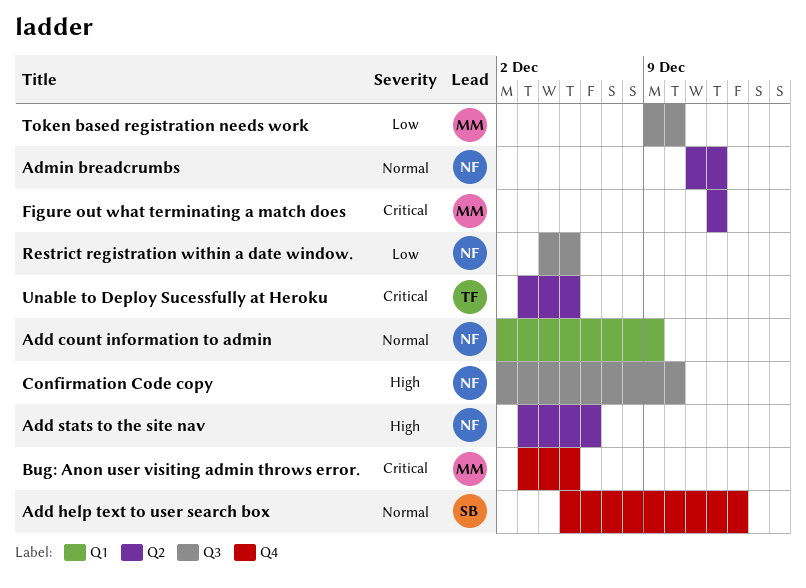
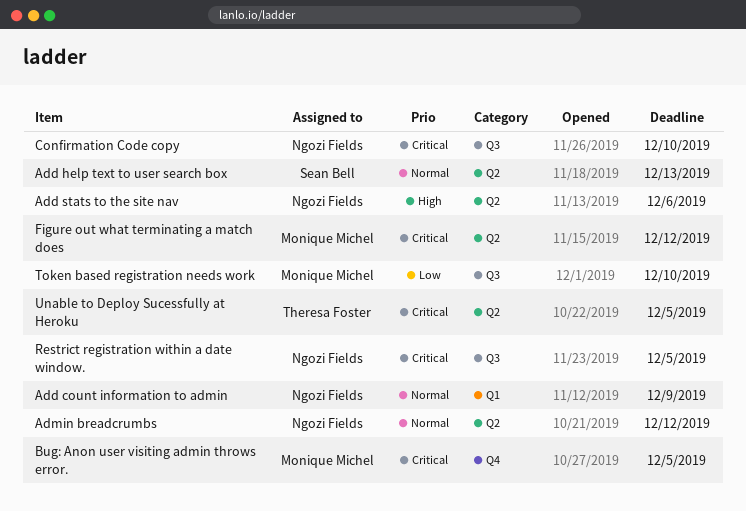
Add help text to user search box, label: Q4 -> Q2
Confirmation Code copy, priority: High -> Critical
Restrict registration within a date window., priority: Low -> Critical

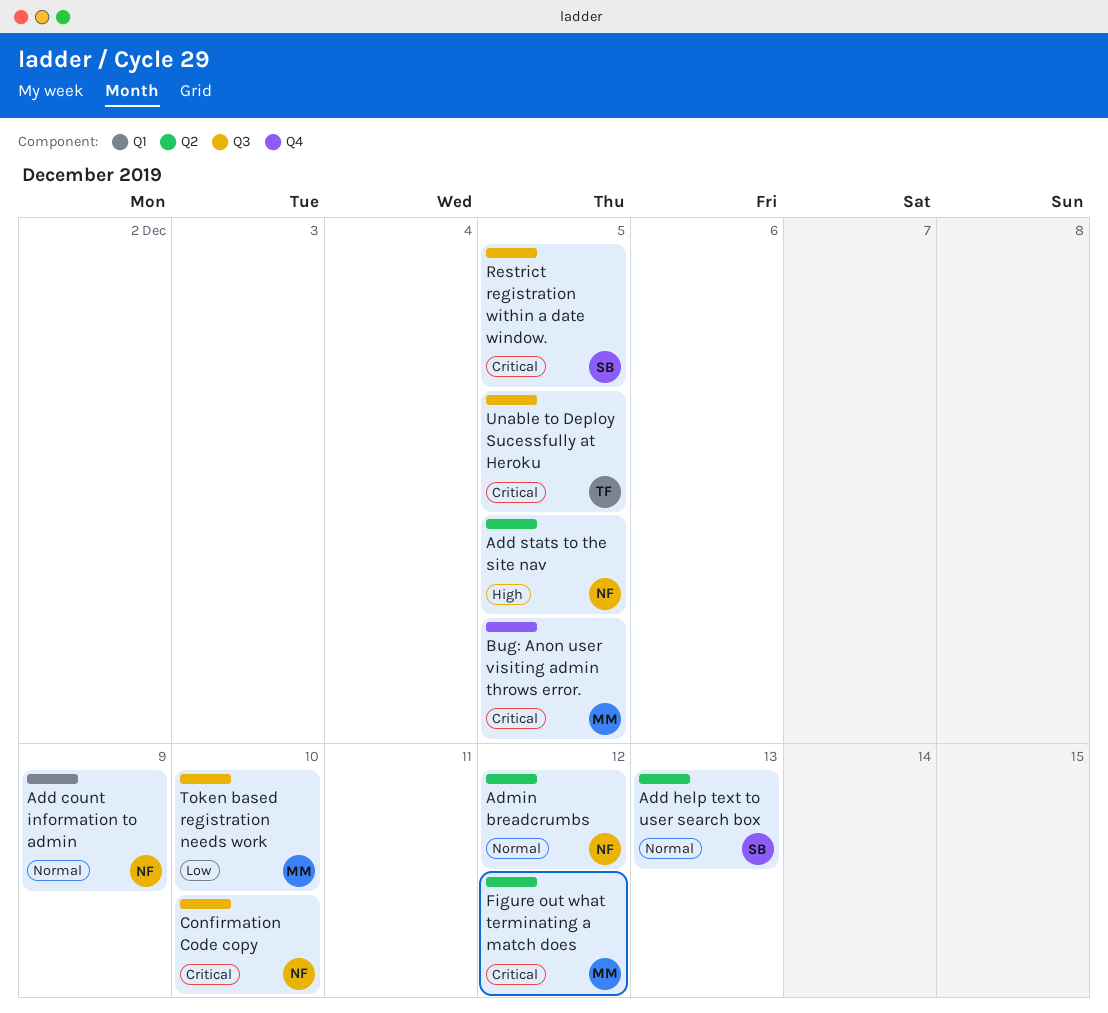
Add stats to the site nav, due: Dec 6 -> Dec 5
Restrict registration within a date window., owner: Ngozi Fields -> Sean Bell
Unable to Deploy Sucessfully at Heroku, label: Q2 -> Q3

